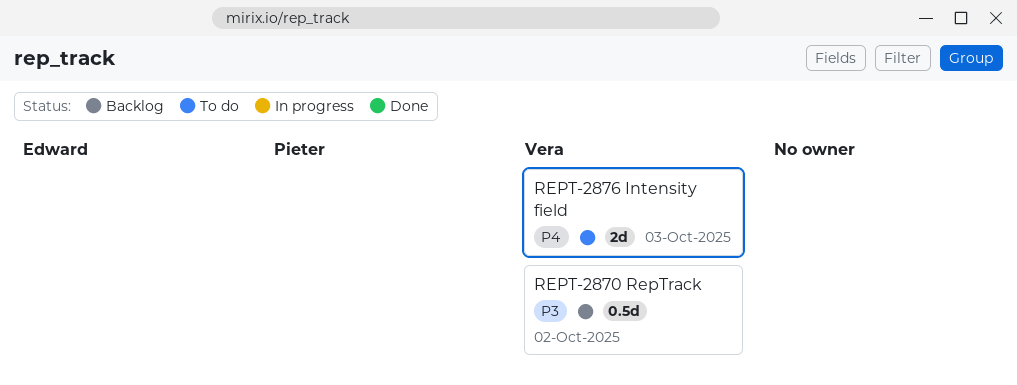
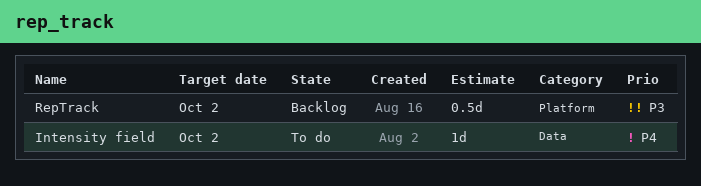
Intensity field, estimate: 2d -> 1d
Intensity field, due: Oct 3 -> Oct 2

